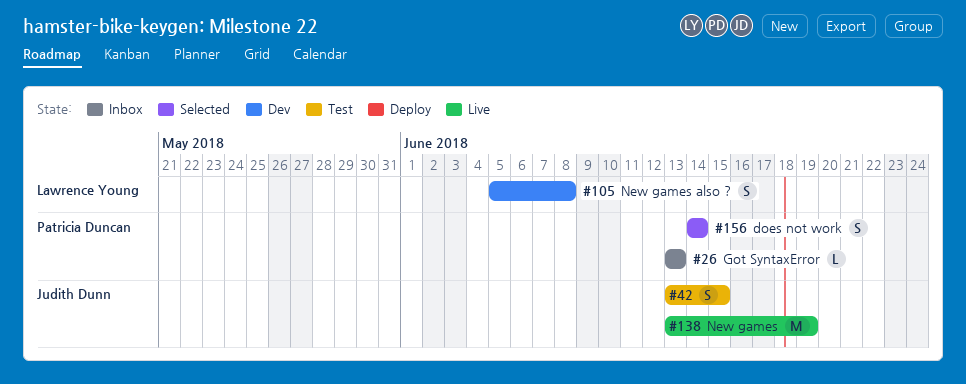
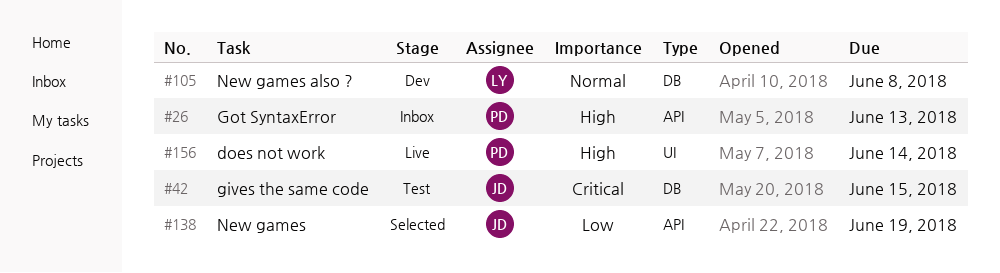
#138, status: Live -> Selected
#156, status: Selected -> Live

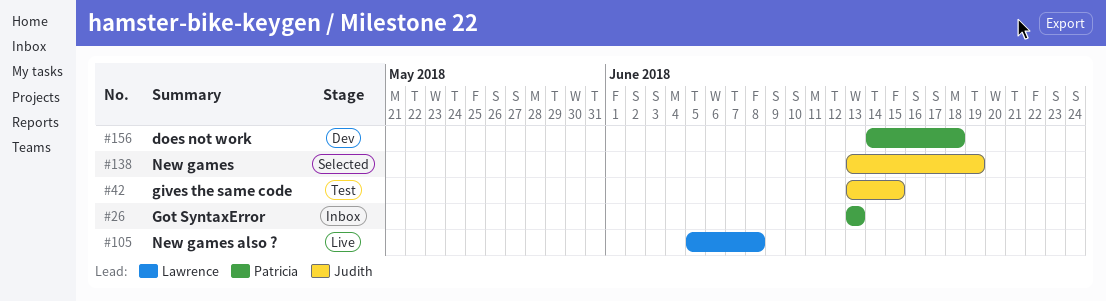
#105, status: Dev -> Live
#156, status: Live -> Dev
#156, due: Jun 14 -> Jun 18

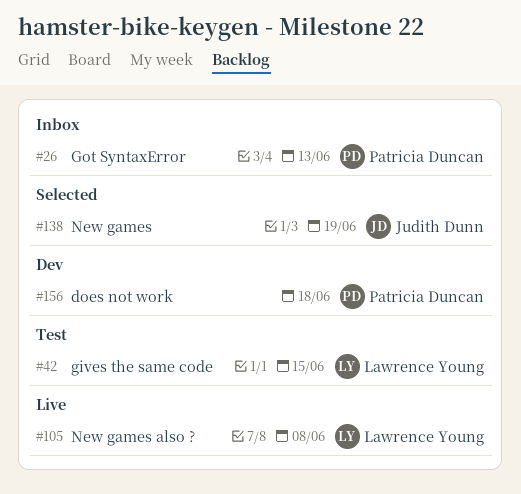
#42, owner: Judith Dunn -> Lawrence Young

